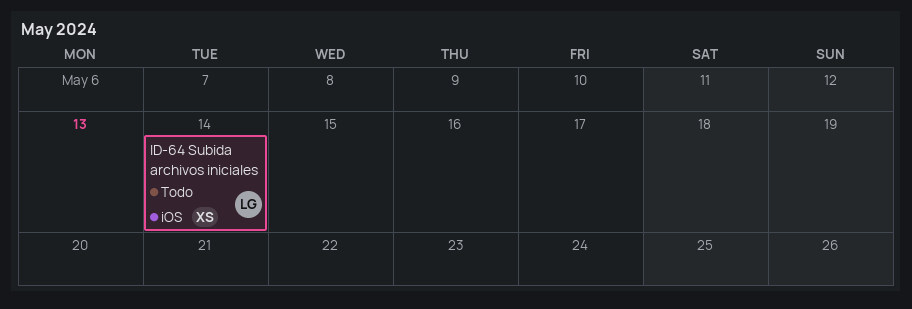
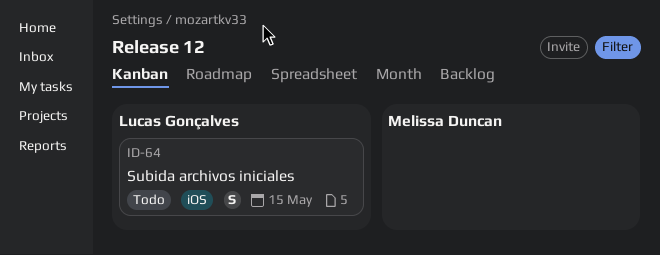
ID-64, estimate: XS -> S
ID-64, due: May 14 -> May 15

